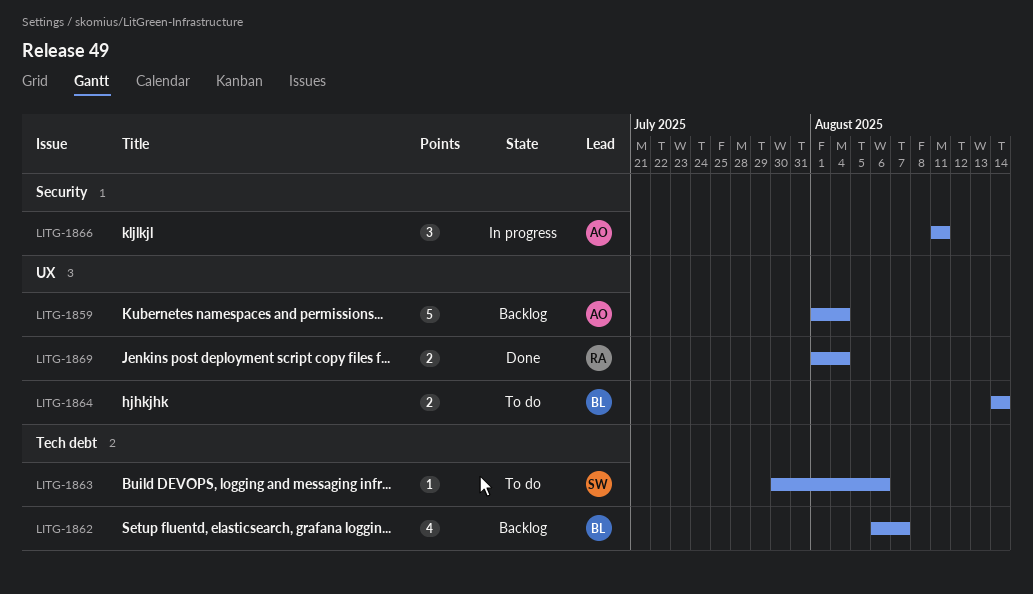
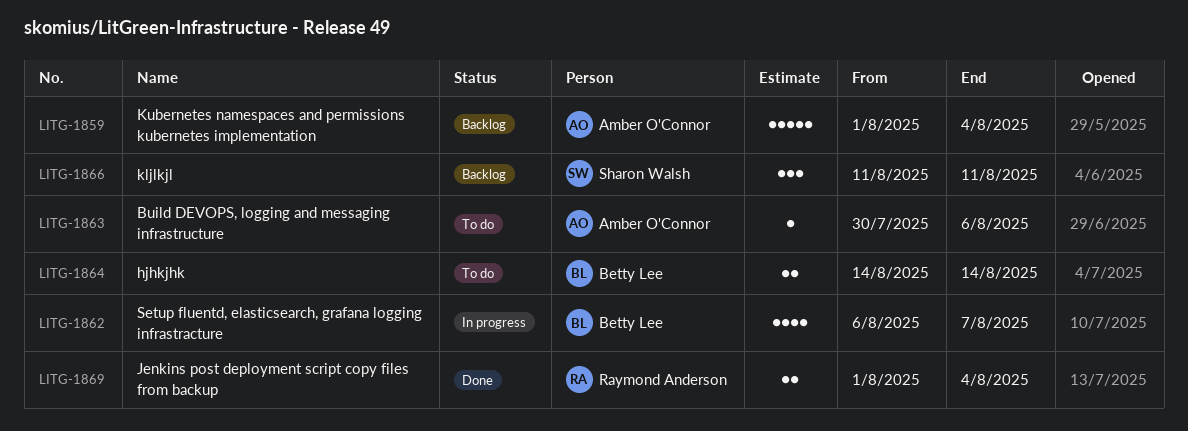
LITG-1862, status: Backlog -> In progress
LITG-1863, owner: Sharon Walsh -> Amber O'Connor
LITG-1866, status: In progress -> Backlog
LITG-1866, owner: Amber O'Connor -> Sharon Walsh

